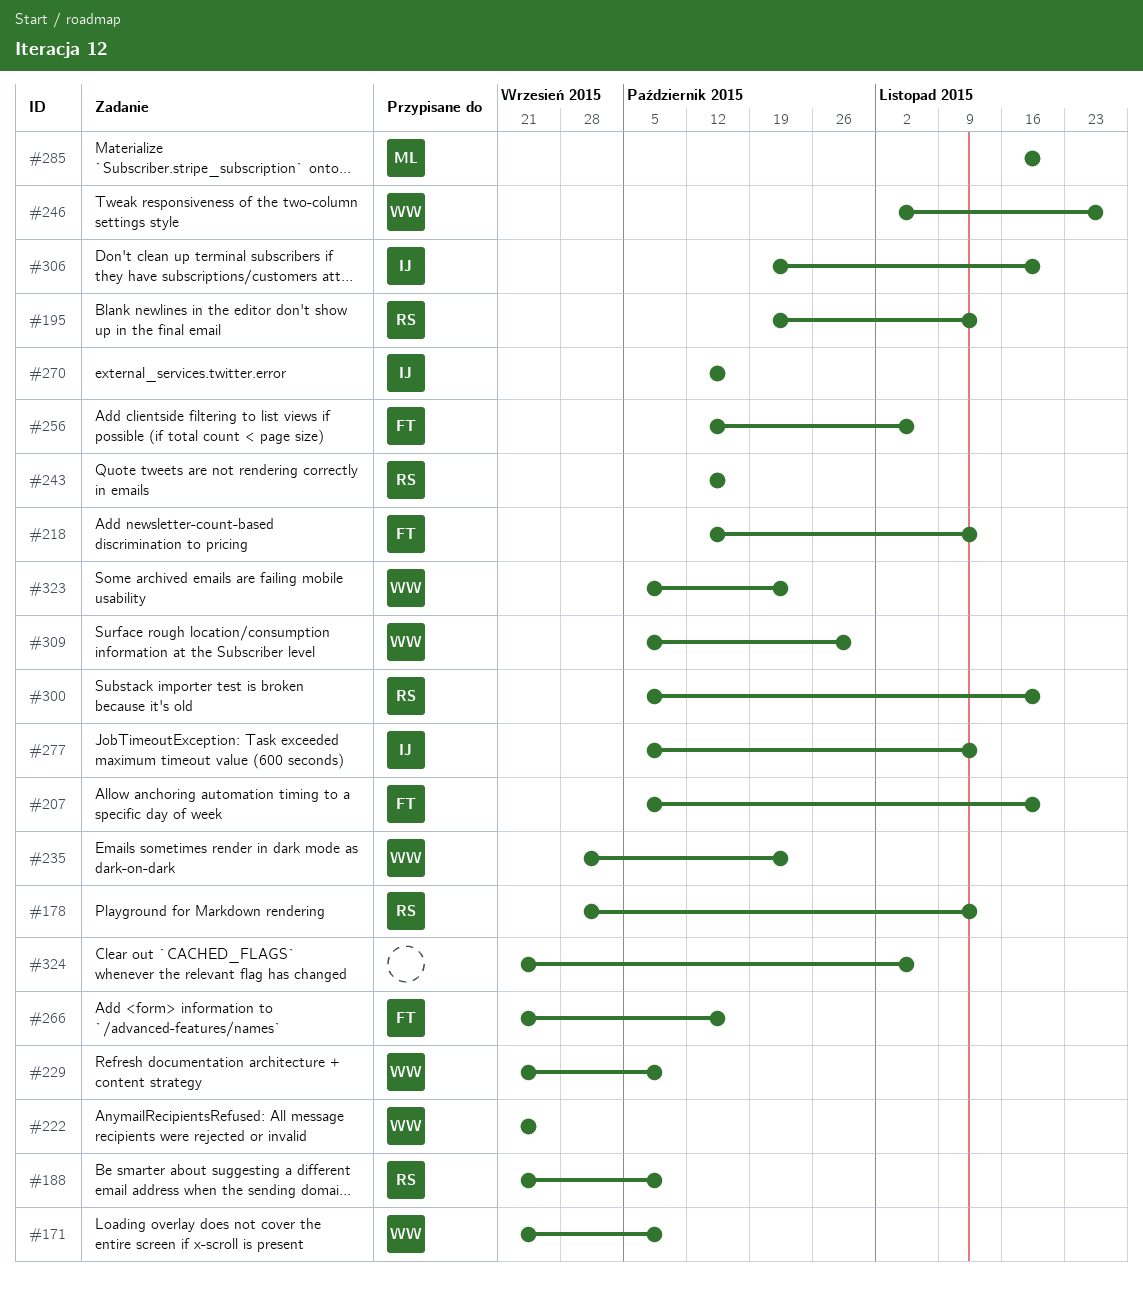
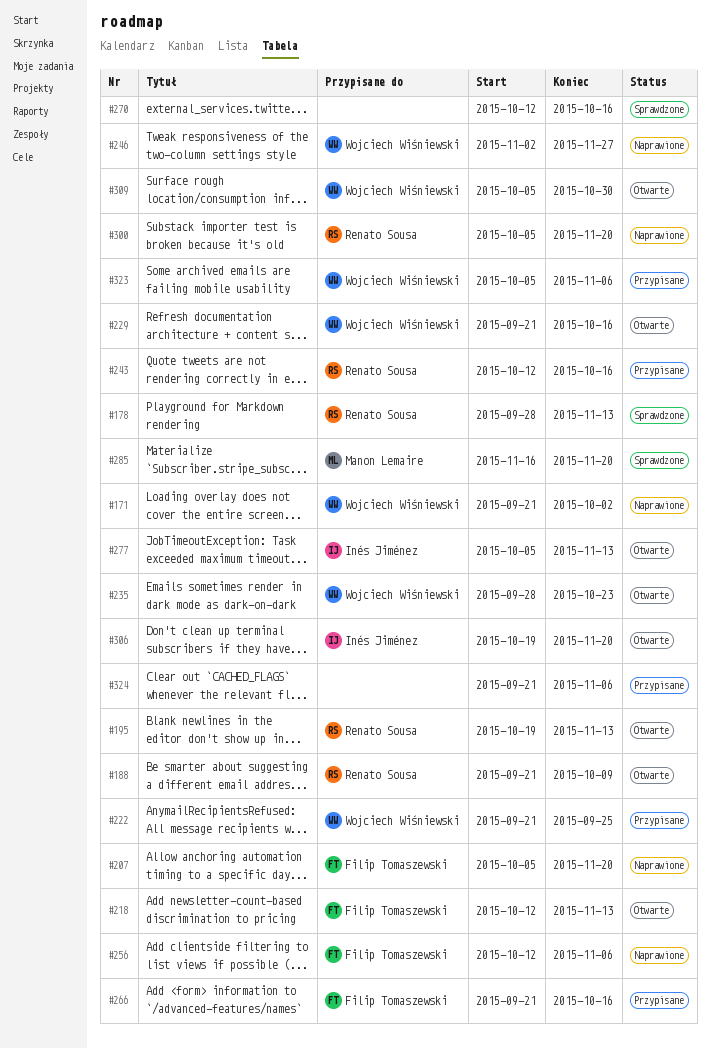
#171, due: Oct 9 -> Oct 2
#229, due: Oct 9 -> Oct 16
#270, owner: Inés Jiménez -> none
#323, due: Oct 23 -> Nov 6

